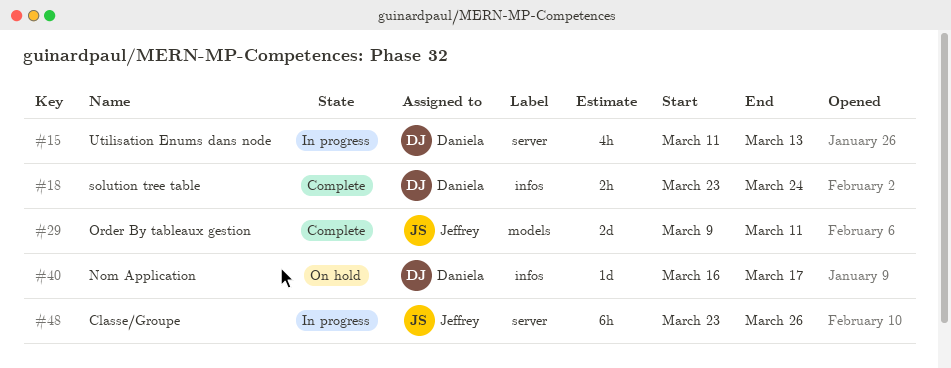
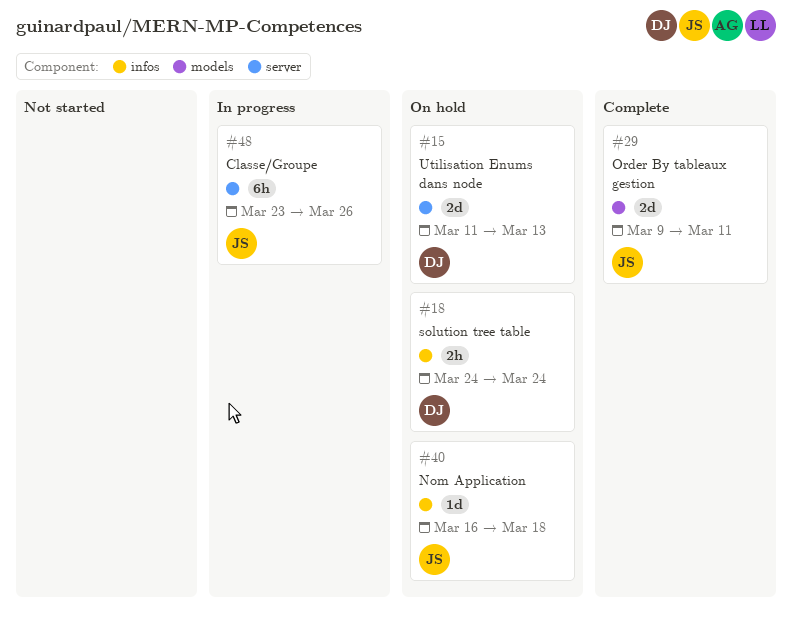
#15, status: In progress -> On hold
#15, estimate: 4h -> 2d
#18, status: Complete -> On hold
#18, start: Mar 23 -> Mar 24
#40, owner: Daniela -> Jeffrey
#40, due: Mar 17 -> Mar 18

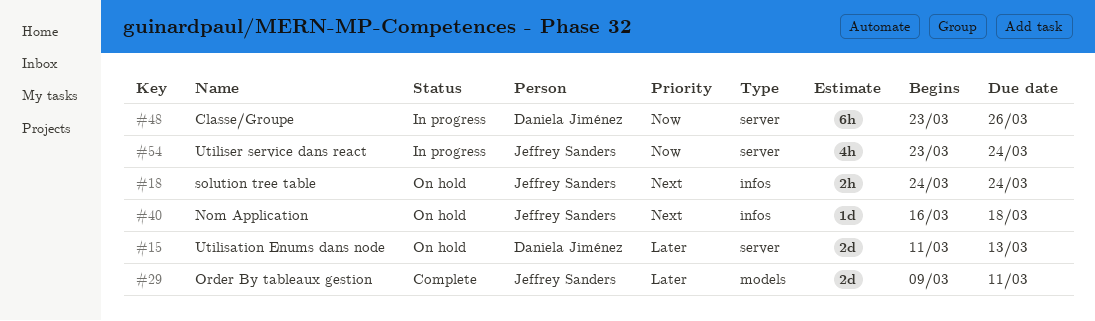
#18, owner: Daniela Jiménez -> Jeffrey Sanders
#48, owner: Jeffrey Sanders -> Daniela Jiménez
#54: none -> present

